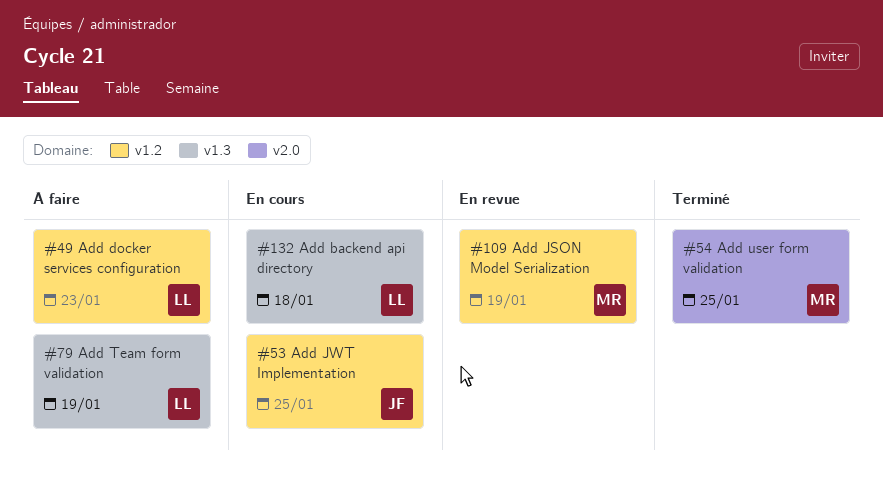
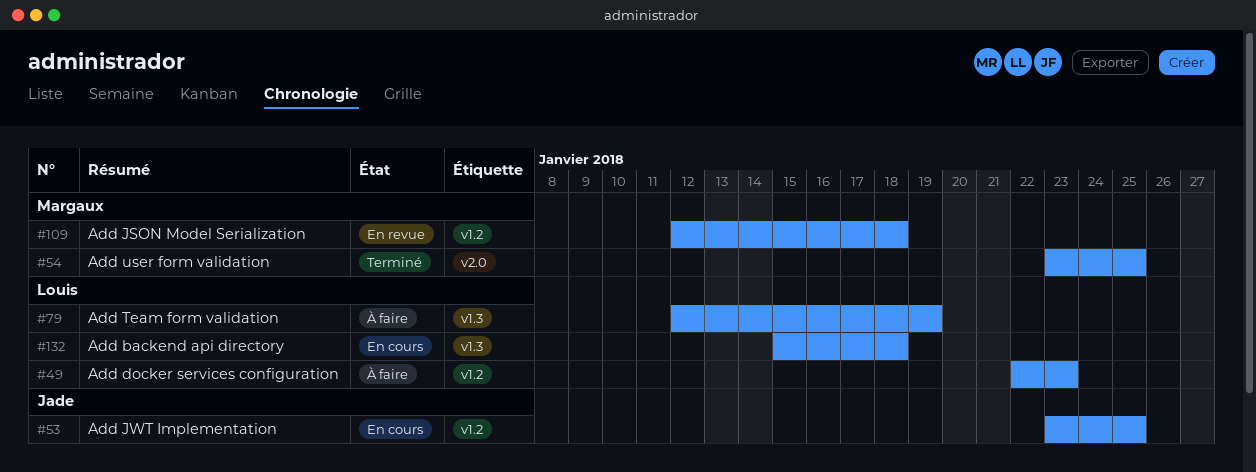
#109, due: Jan 19 -> Jan 18

